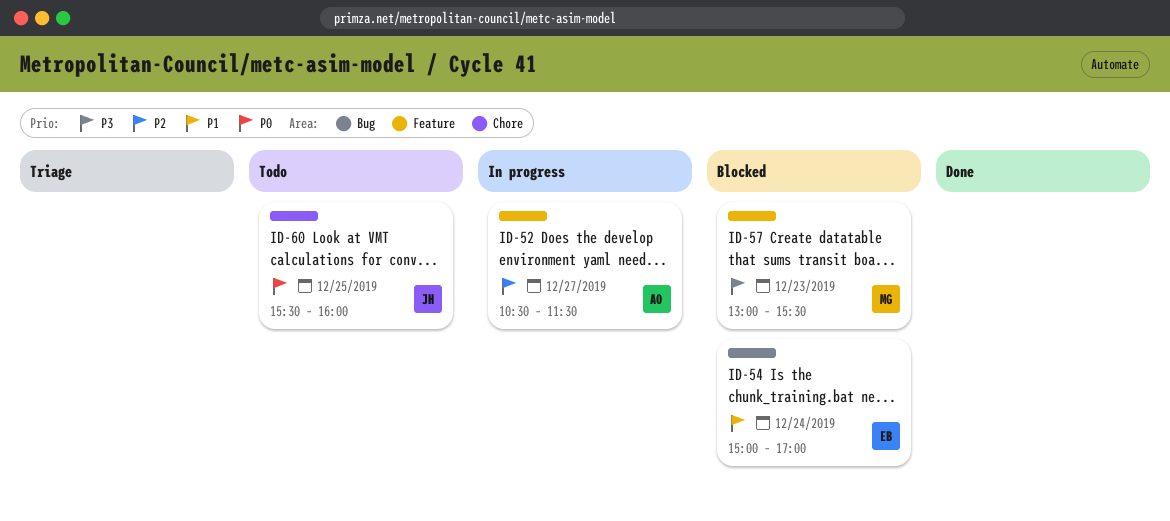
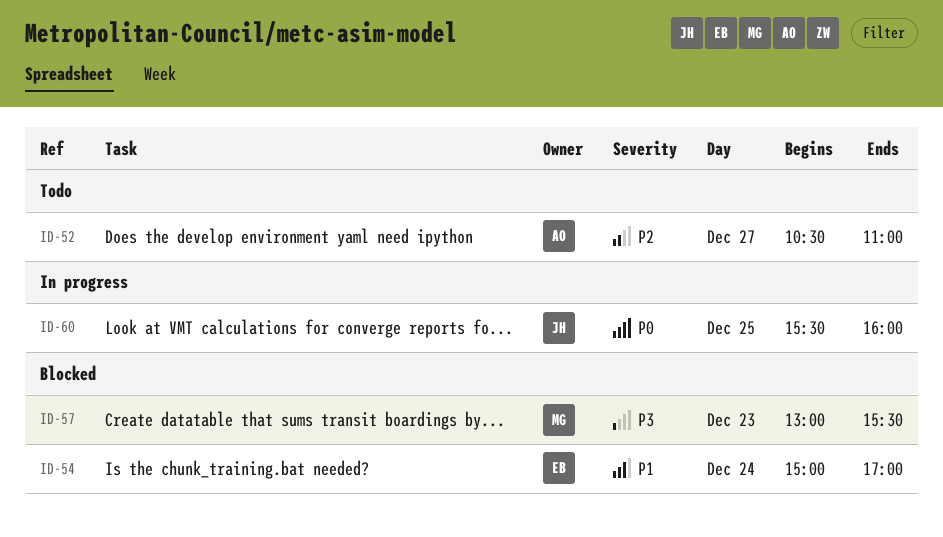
ID-52, status: In progress -> Todo
ID-52, ends: 11:30 -> 11:00
ID-60, status: Todo -> In progress

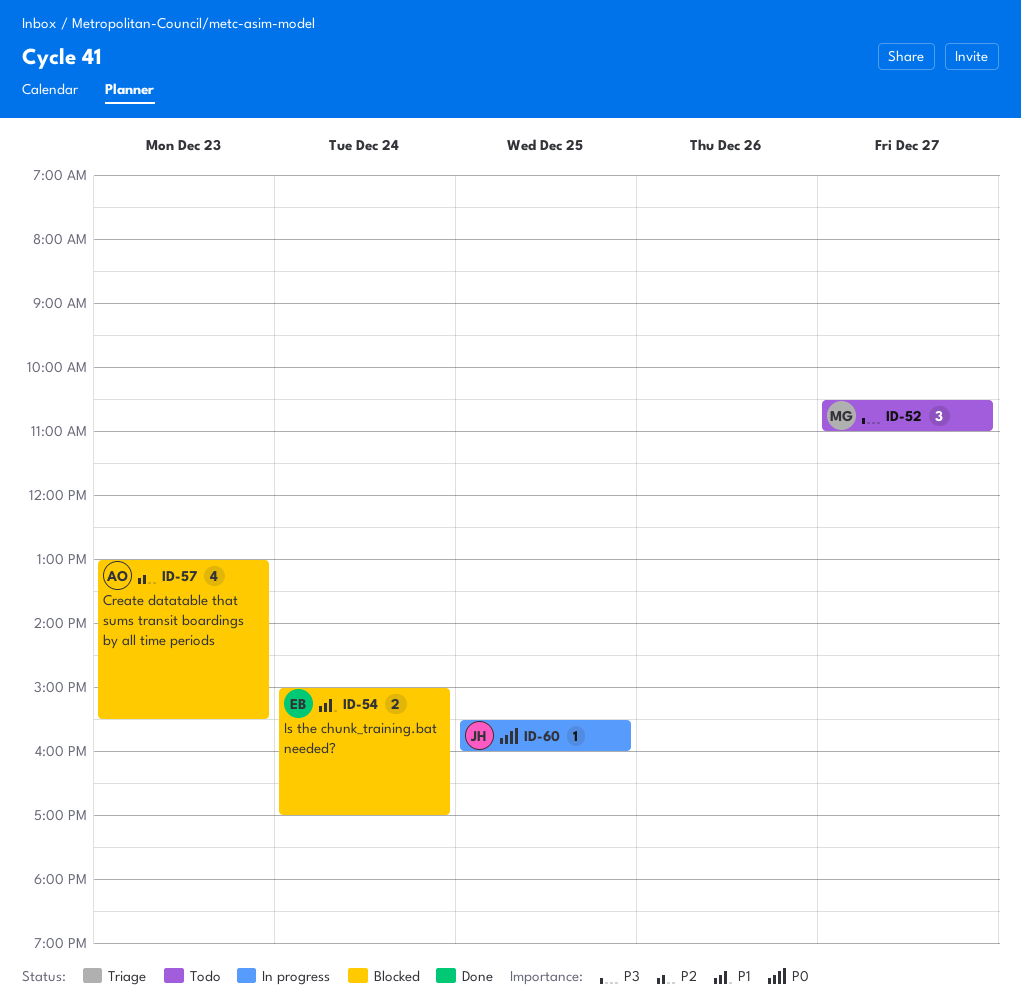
ID-52, owner: AO -> MG
ID-52, priority: P2 -> P3
ID-57, owner: MG -> AO
ID-57, priority: P3 -> P2

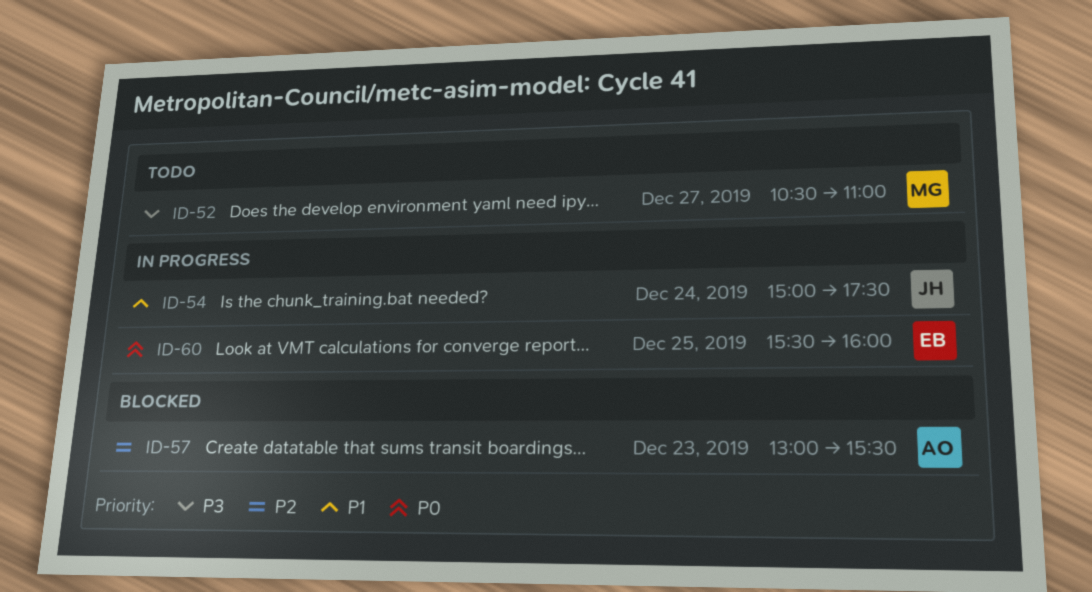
ID-54, status: Blocked -> In progress
ID-54, owner: EB -> JH
ID-54, ends: 17:00 -> 17:30
ID-60, owner: JH -> EB

